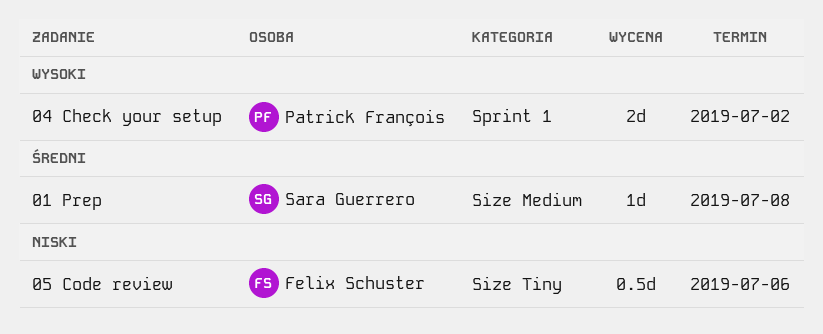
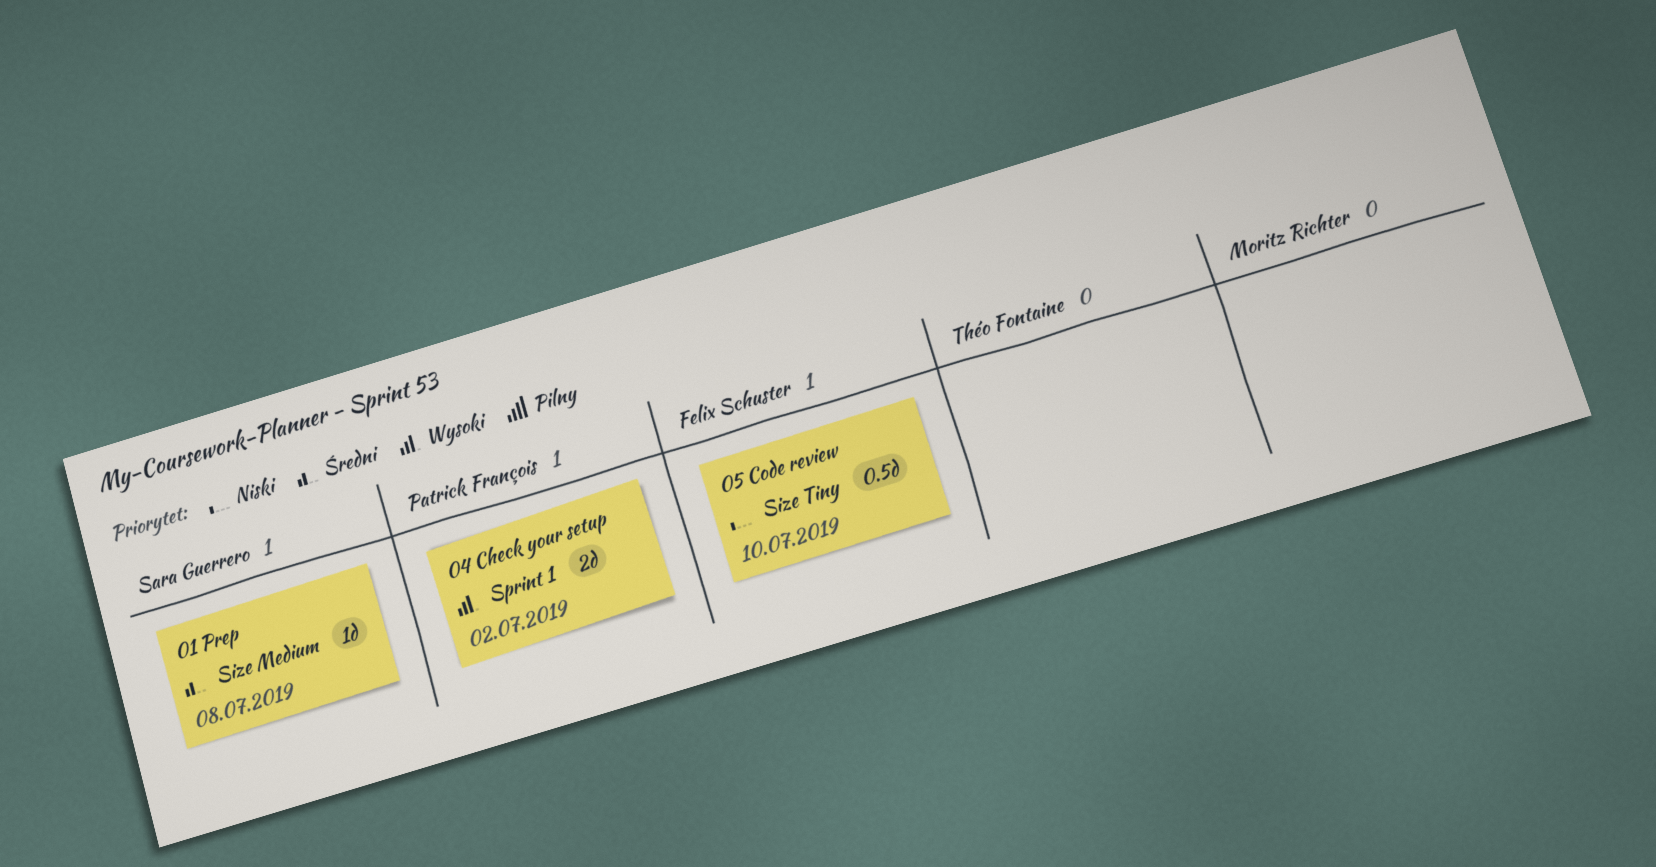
05 Code review, due: Jul 6 -> Jul 10

